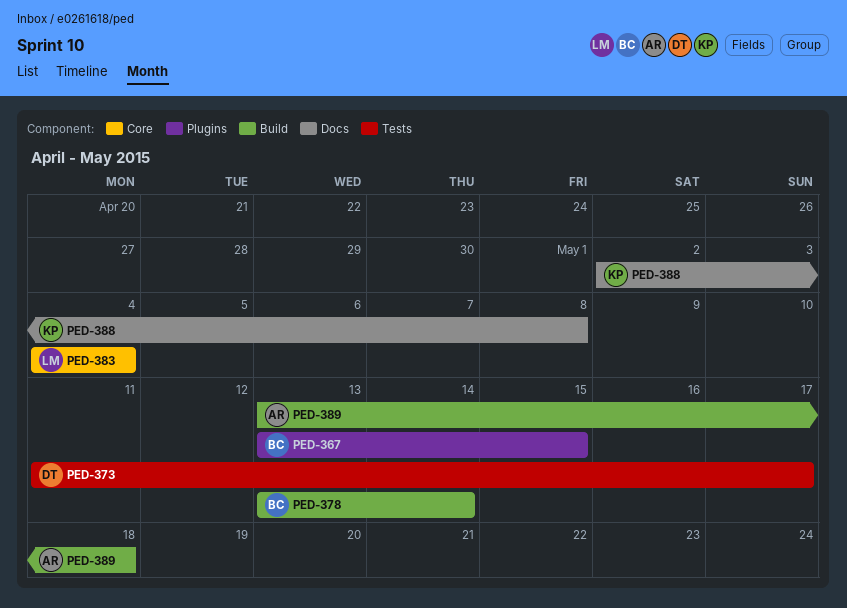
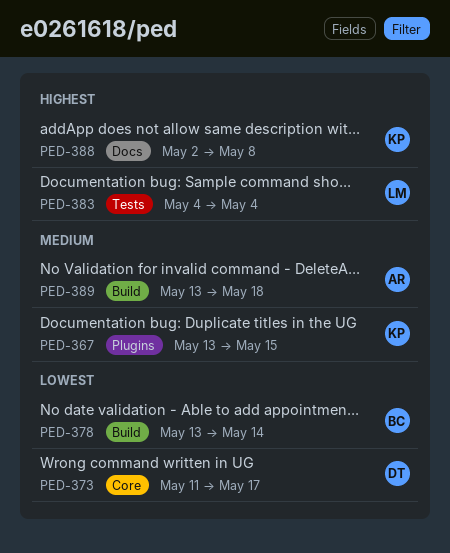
PED-367, owner: BC -> KP
PED-373, label: Tests -> Core
PED-383, label: Core -> Tests

